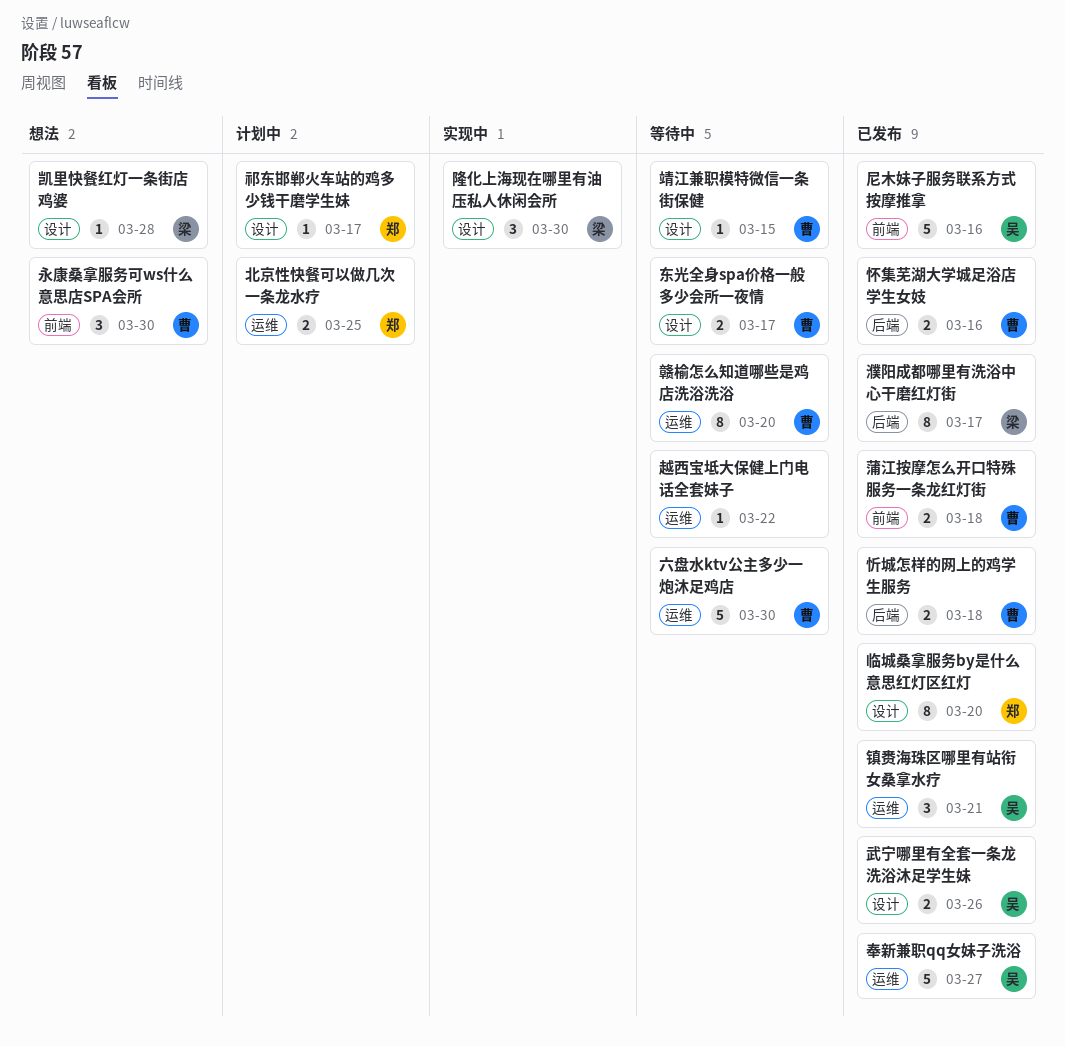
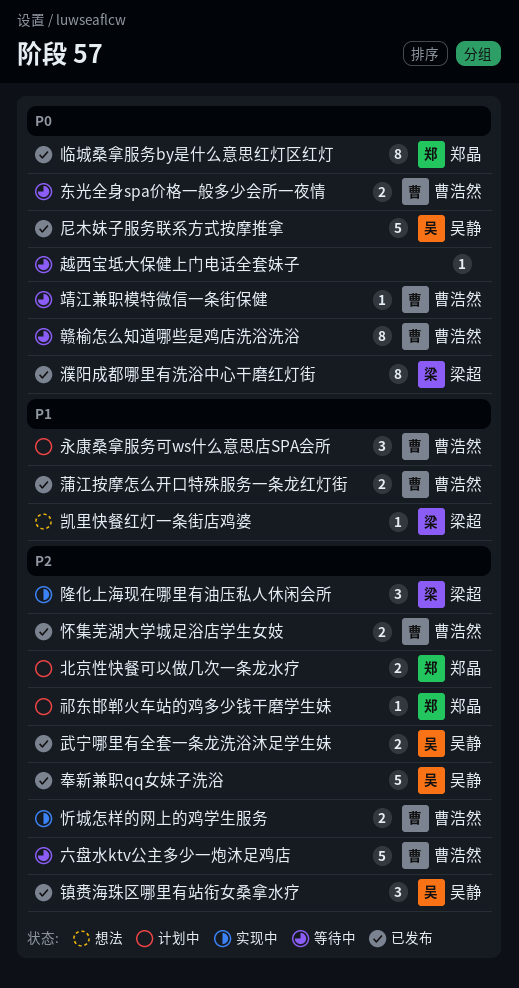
忻城怎样的网上的鸡学生服务, status: 已发布 -> 实现中
永康桑拿服务可ws什么意思店SPA会所, status: 想法 -> 计划中

